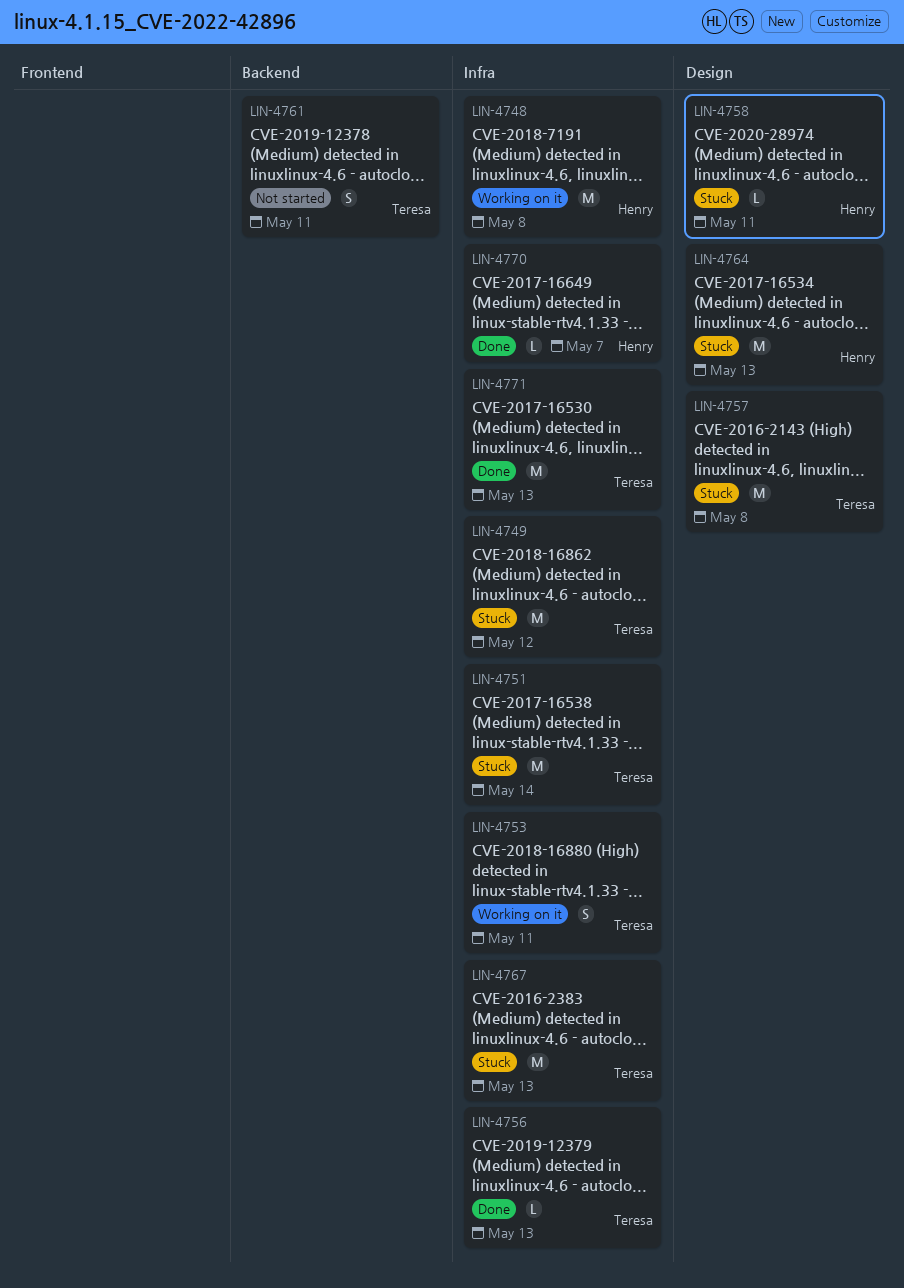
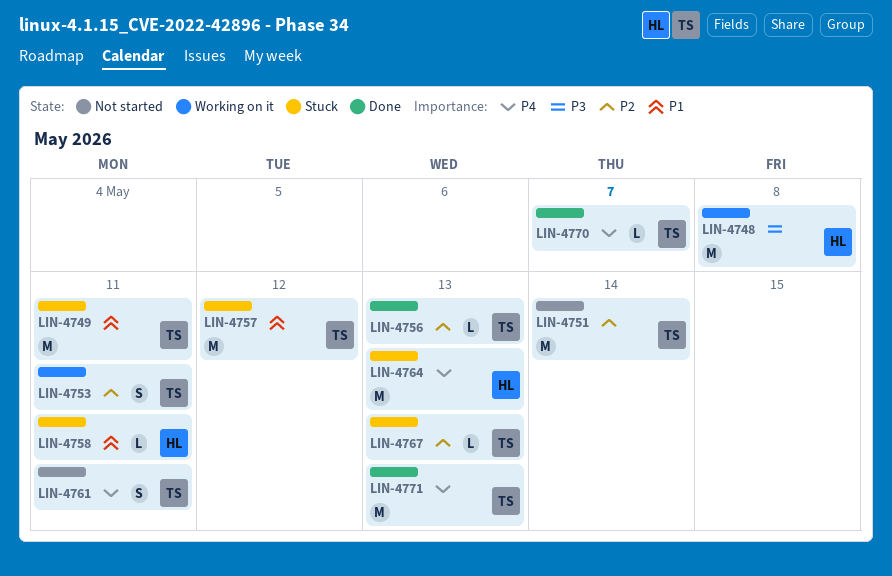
LIN-4749, due: May 12 -> May 11
LIN-4751, status: Stuck -> Not started
LIN-4757, due: May 8 -> May 12
LIN-4767, estimate: M -> L
LIN-4770, owner: Henry -> Teresa

